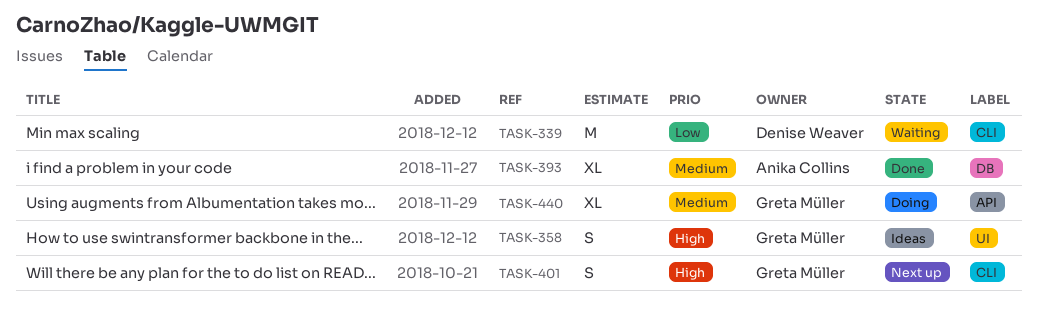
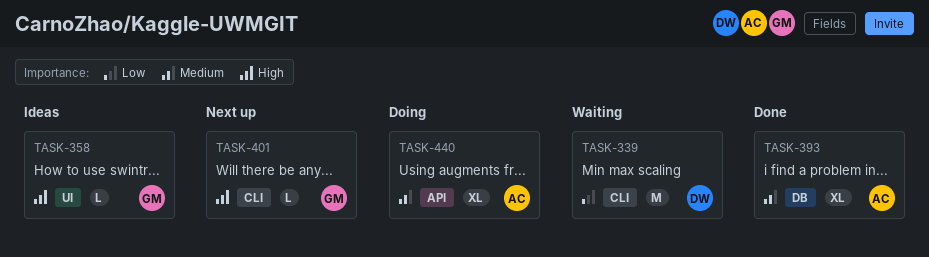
TASK-358, estimate: S -> L
TASK-401, estimate: S -> L
TASK-440, owner: Greta Müller -> Anika Collins

